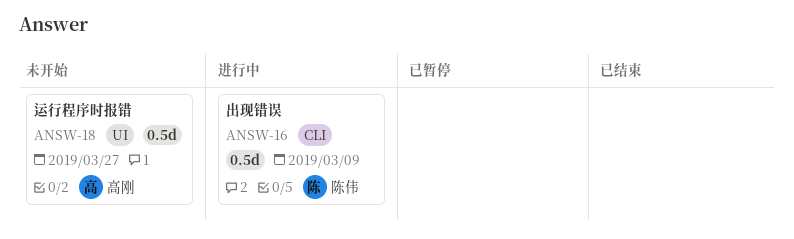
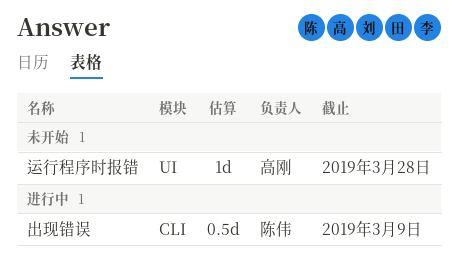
运行程序时报错, estimate: 0.5d -> 1d
运行程序时报错, due: Mar 27 -> Mar 28

